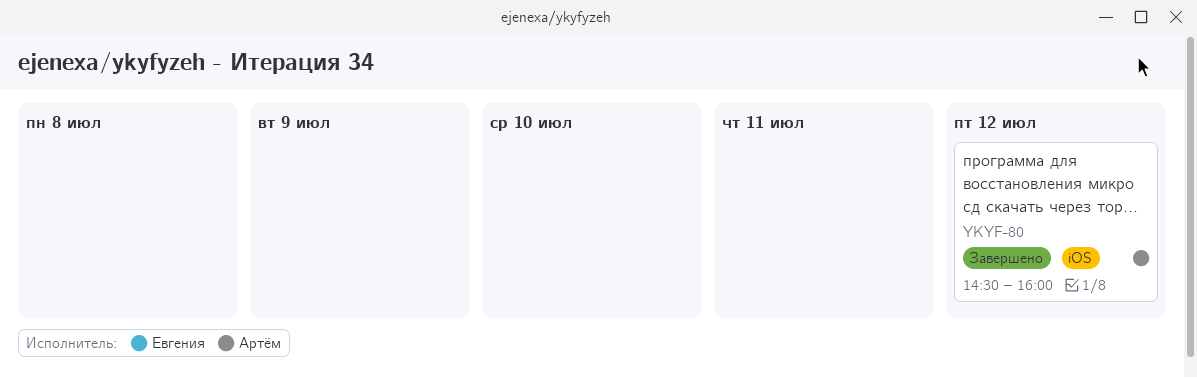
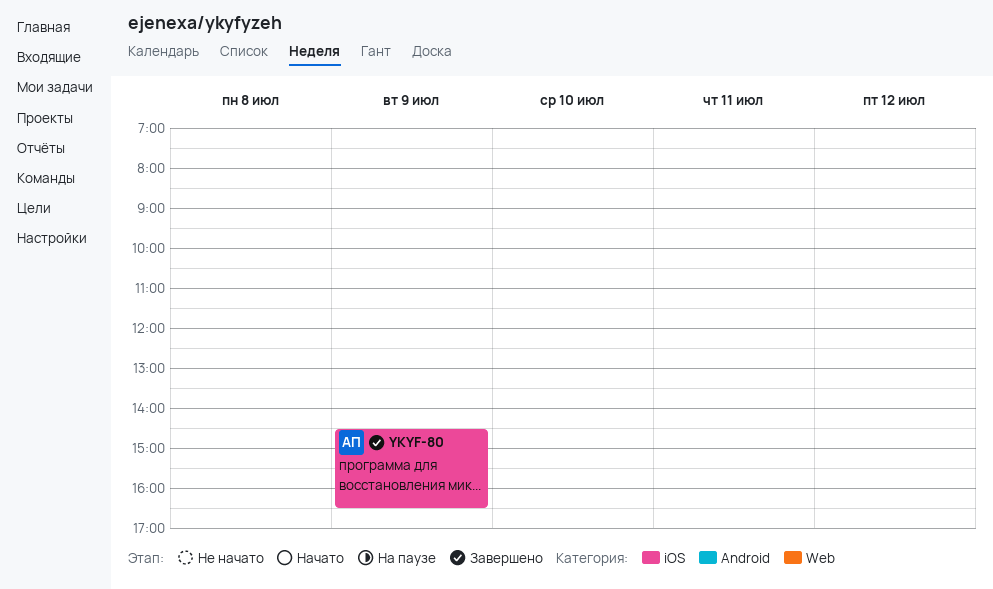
YKYF-80, day: Jul 12 -> Jul 9
YKYF-80, ends: 16:00 -> 16:30

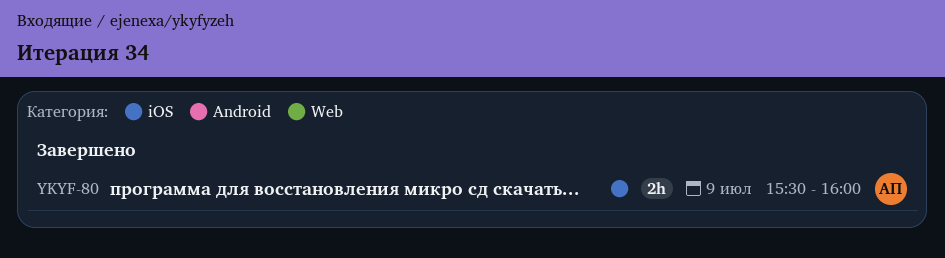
YKYF-80, begins: 14:30 -> 15:30
YKYF-80, ends: 16:30 -> 16:00

